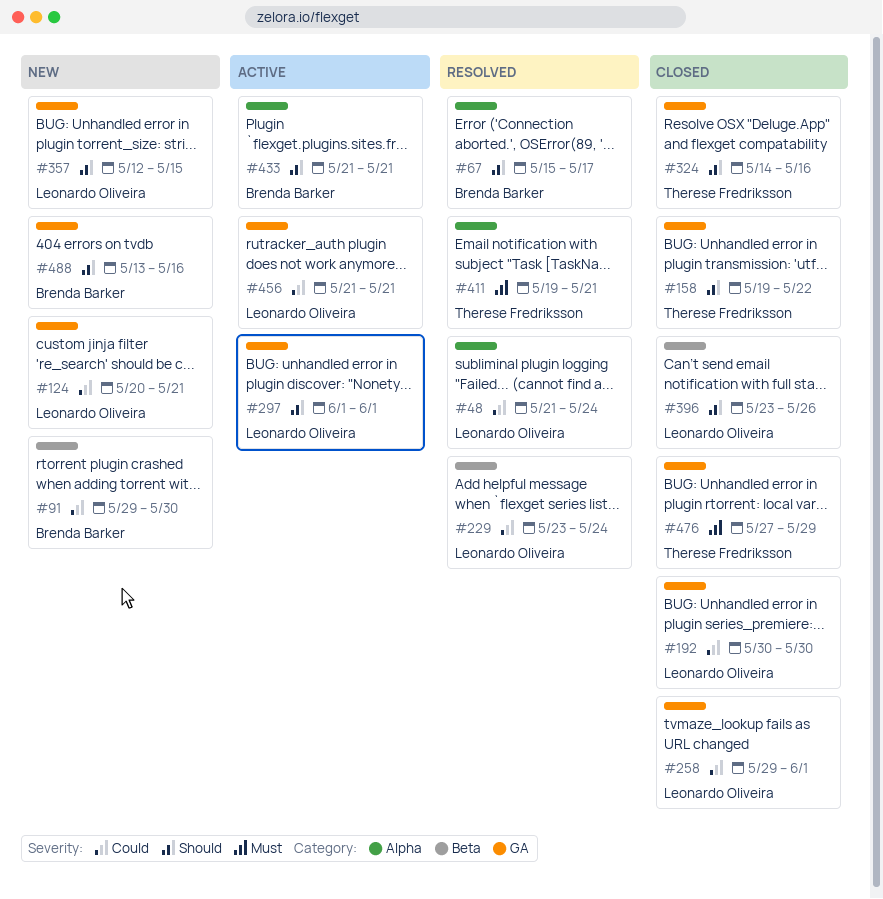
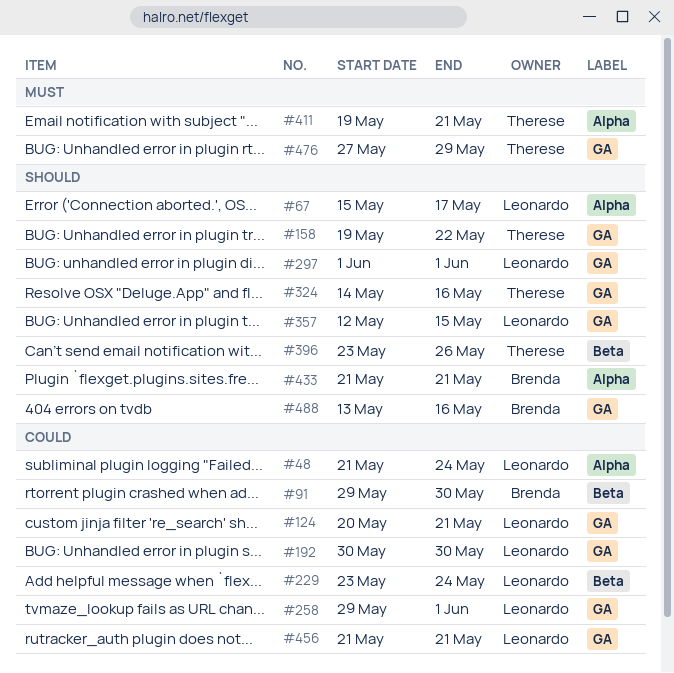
#67, owner: Brenda Barker -> Leonardo Oliveira
#396, owner: Leonardo Oliveira -> Therese Fredriksson

